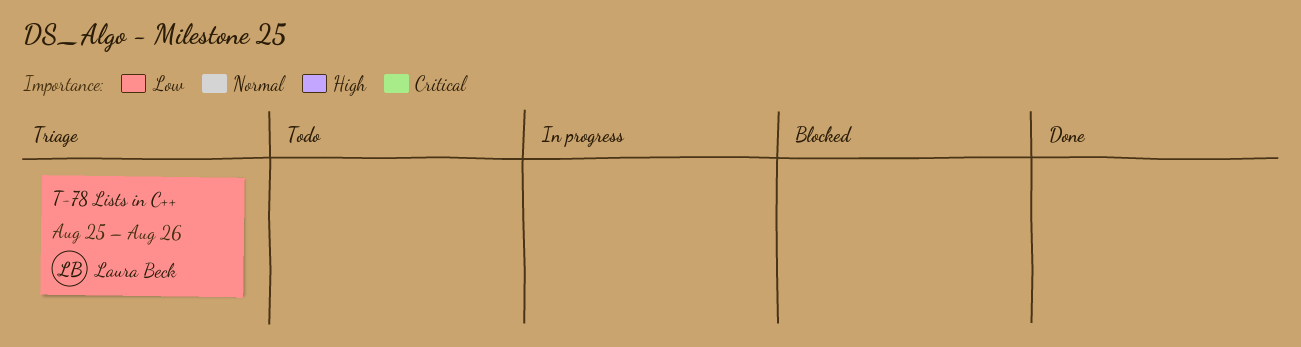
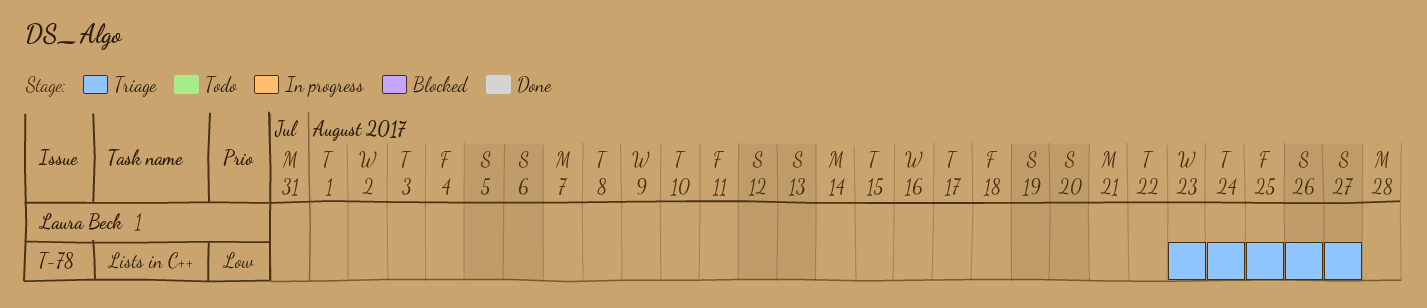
T-78, start: Aug 25 -> Aug 23
T-78, due: Aug 26 -> Aug 27

